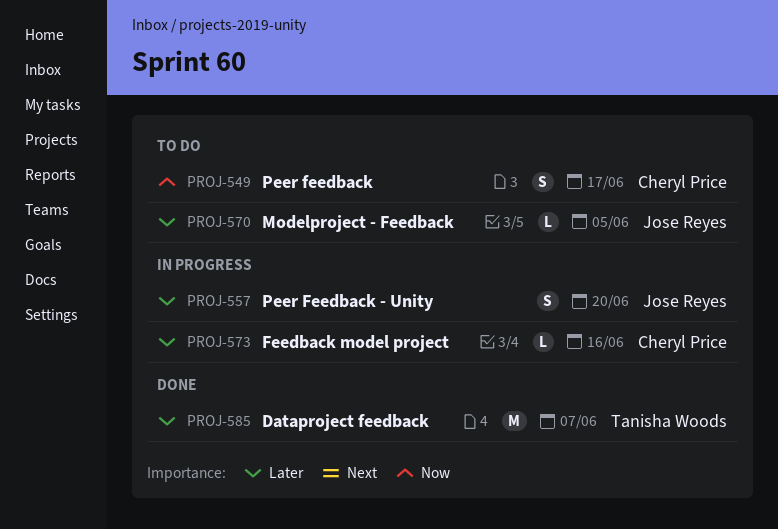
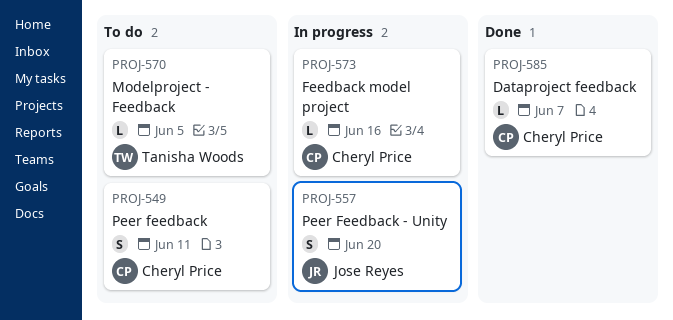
PROJ-549, due: Jun 17 -> Jun 11
PROJ-570, owner: Jose Reyes -> Tanisha Woods
PROJ-585, owner: Tanisha Woods -> Cheryl Price
PROJ-585, estimate: M -> L

